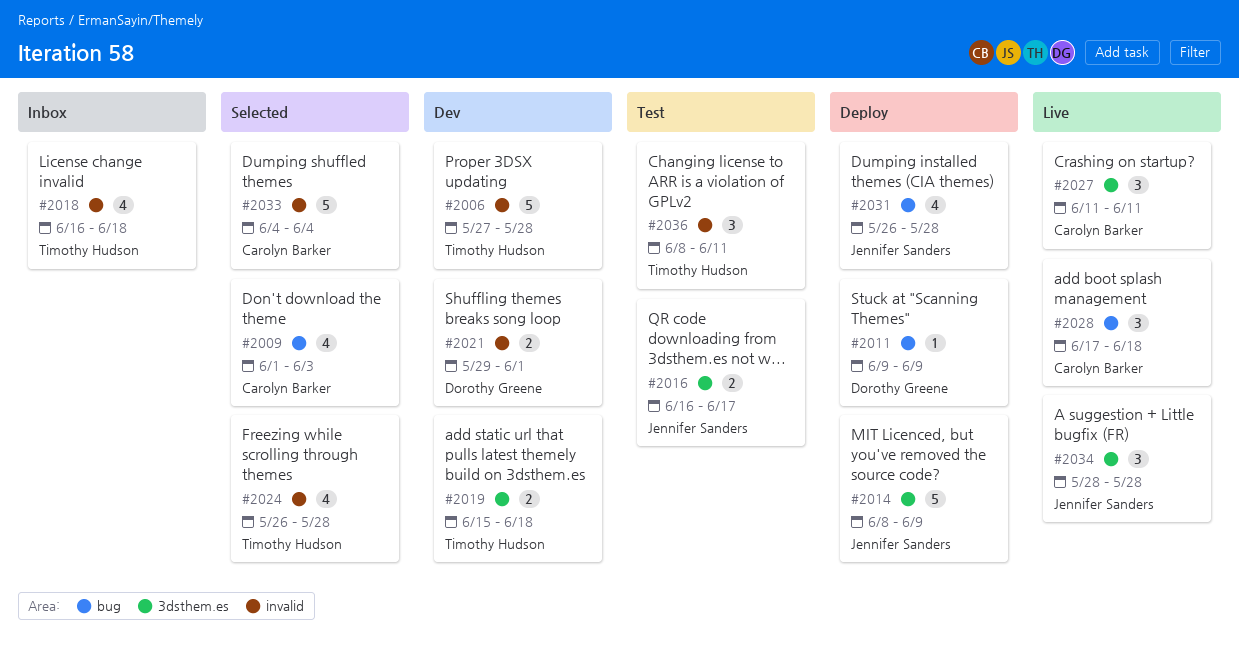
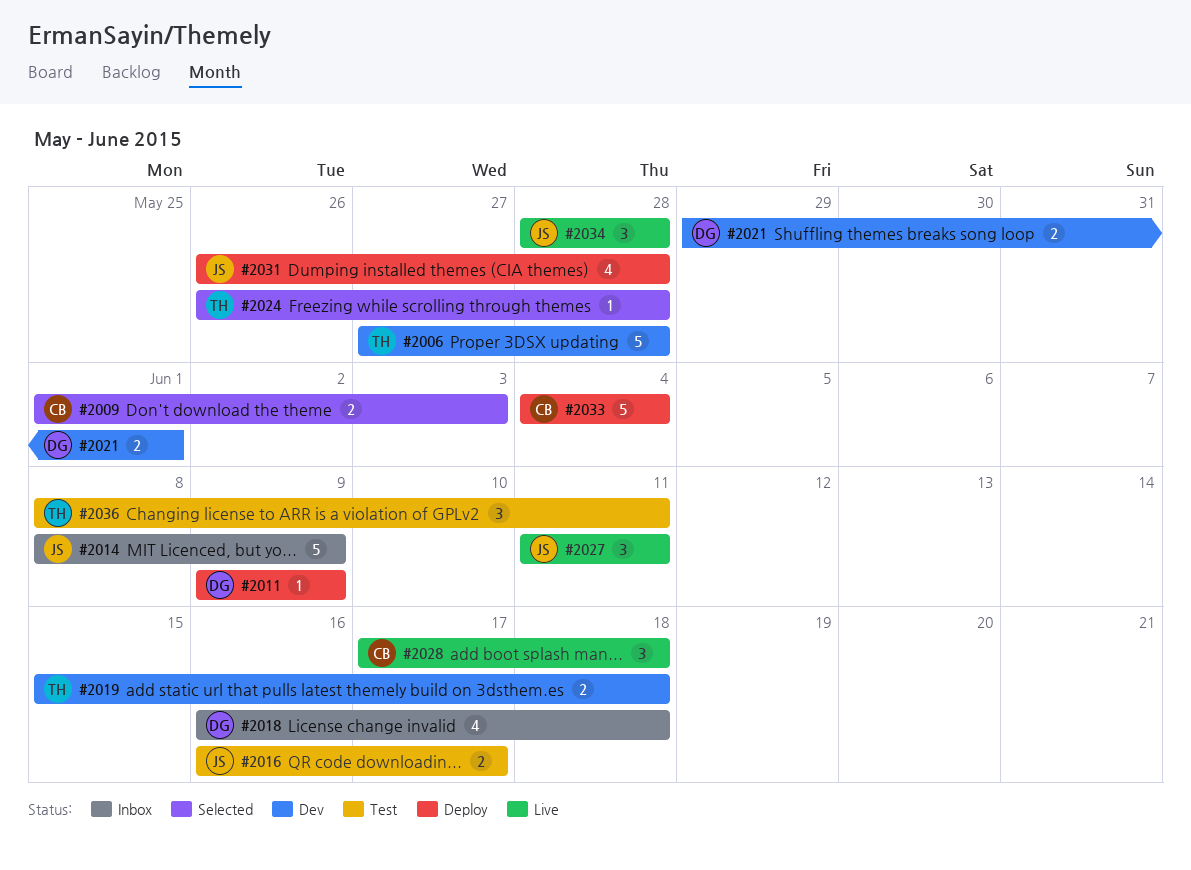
#2009, estimate: 4 -> 2
#2014, status: Deploy -> Inbox
#2018, owner: Timothy Hudson -> Dorothy Greene
#2024, estimate: 4 -> 1
#2027, owner: Carolyn Barker -> Jennifer Sanders
#2033, status: Selected -> Deploy

